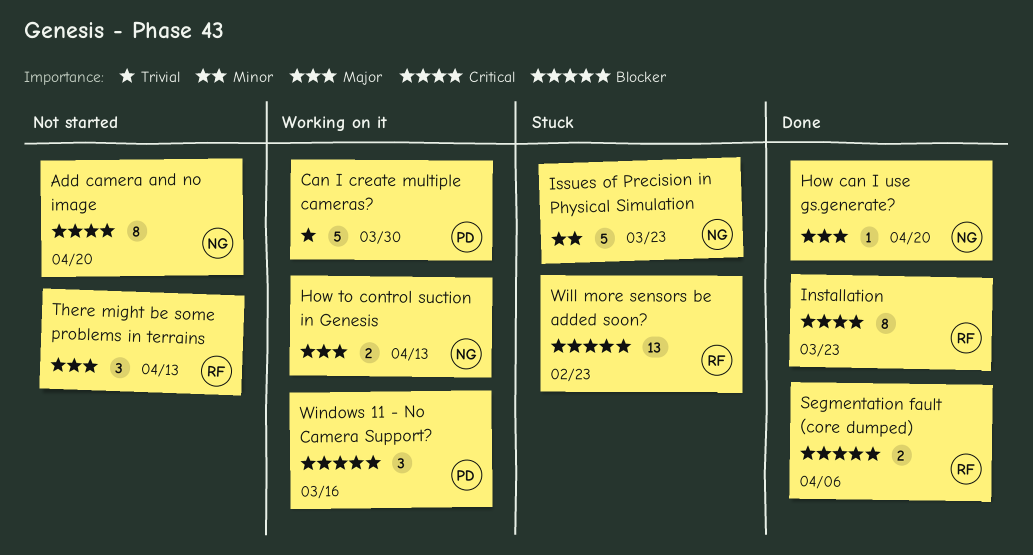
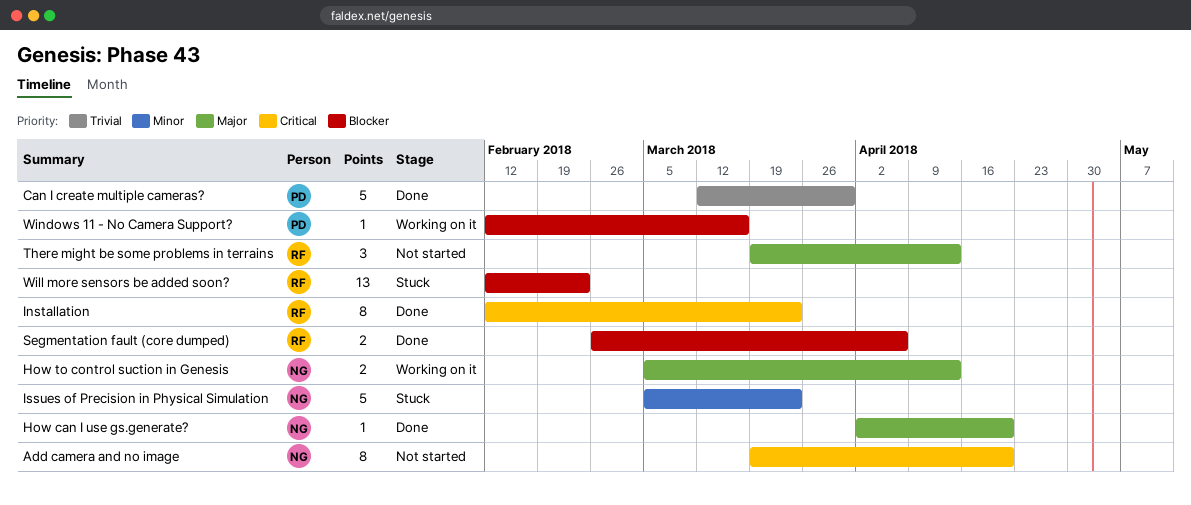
Can I create multiple cameras?, status: Working on it -> Done
Windows 11 - No Camera Support?, estimate: 3 -> 1

